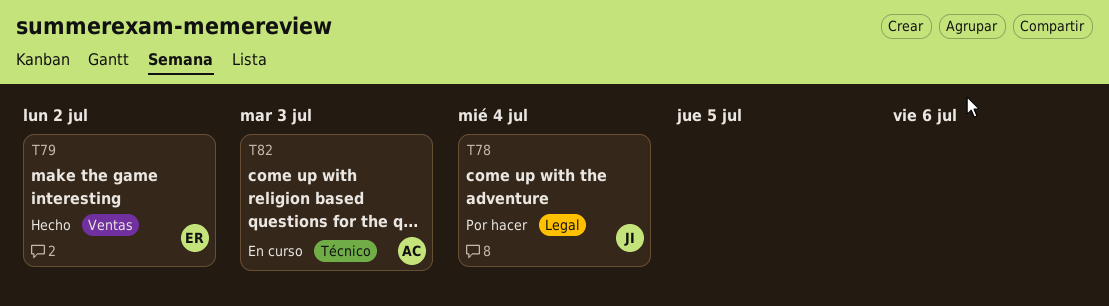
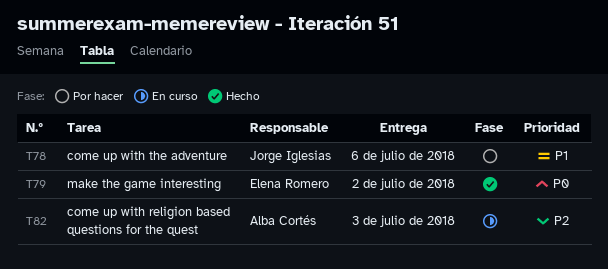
T78, due: Jul 4 -> Jul 6

